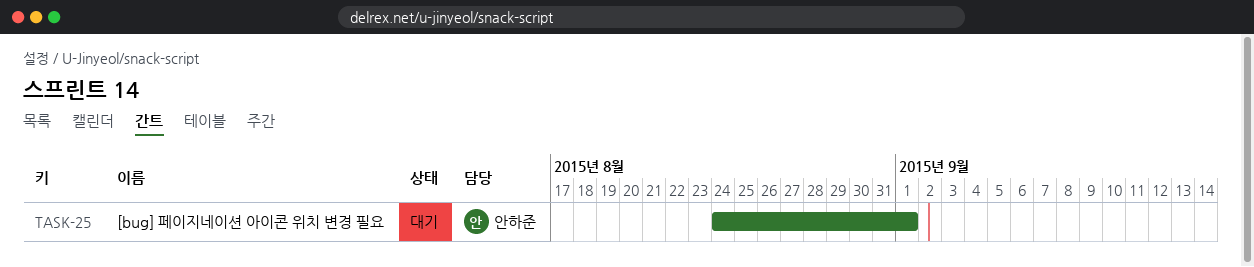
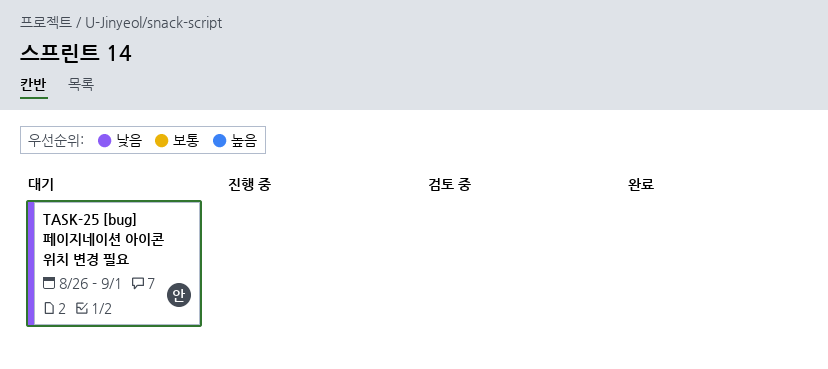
TASK-25, start: Aug 24 -> Aug 26

